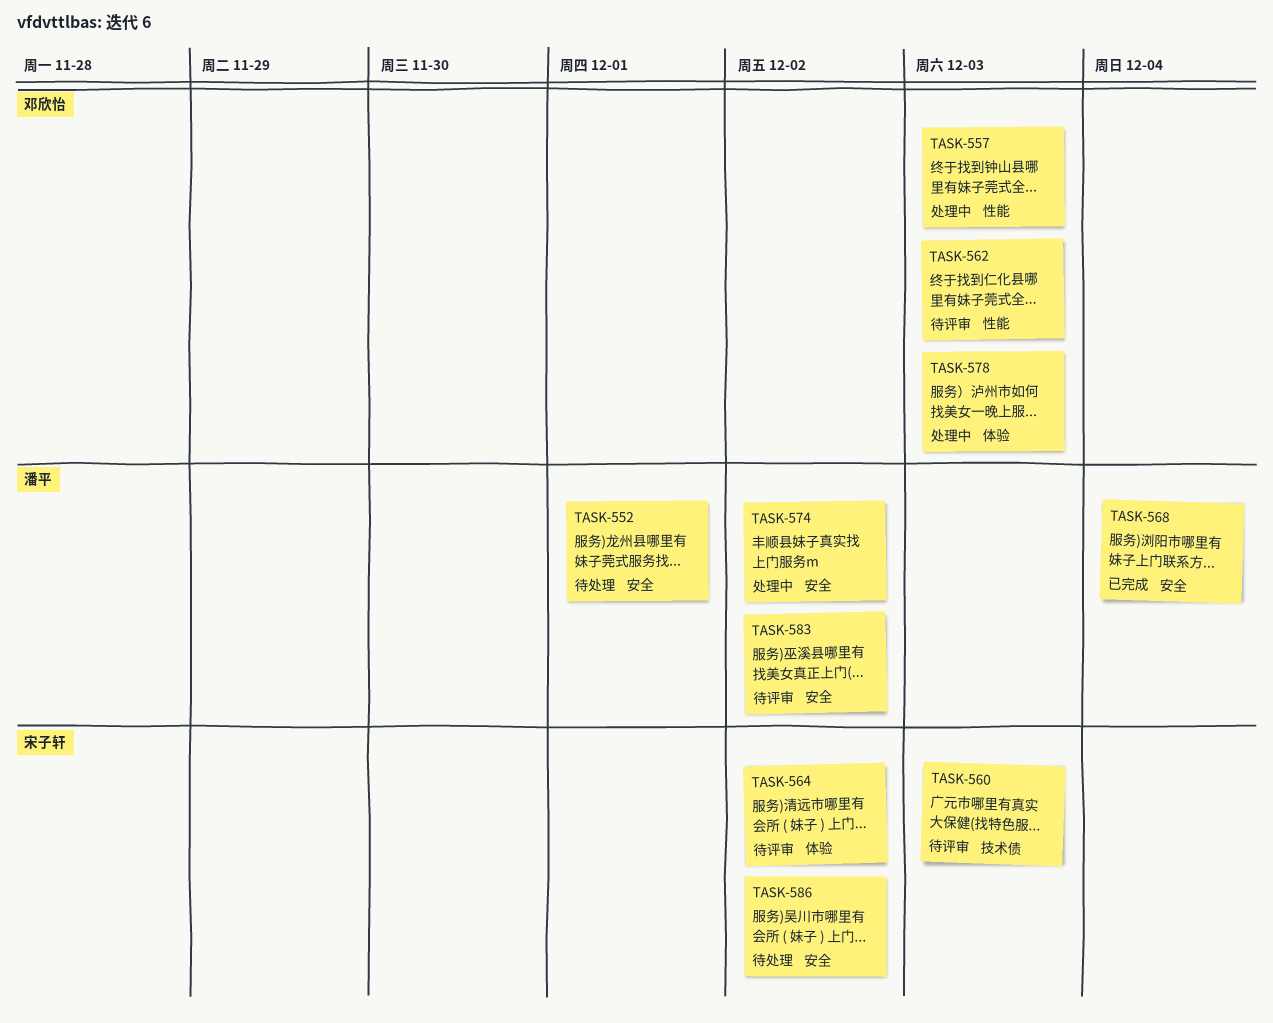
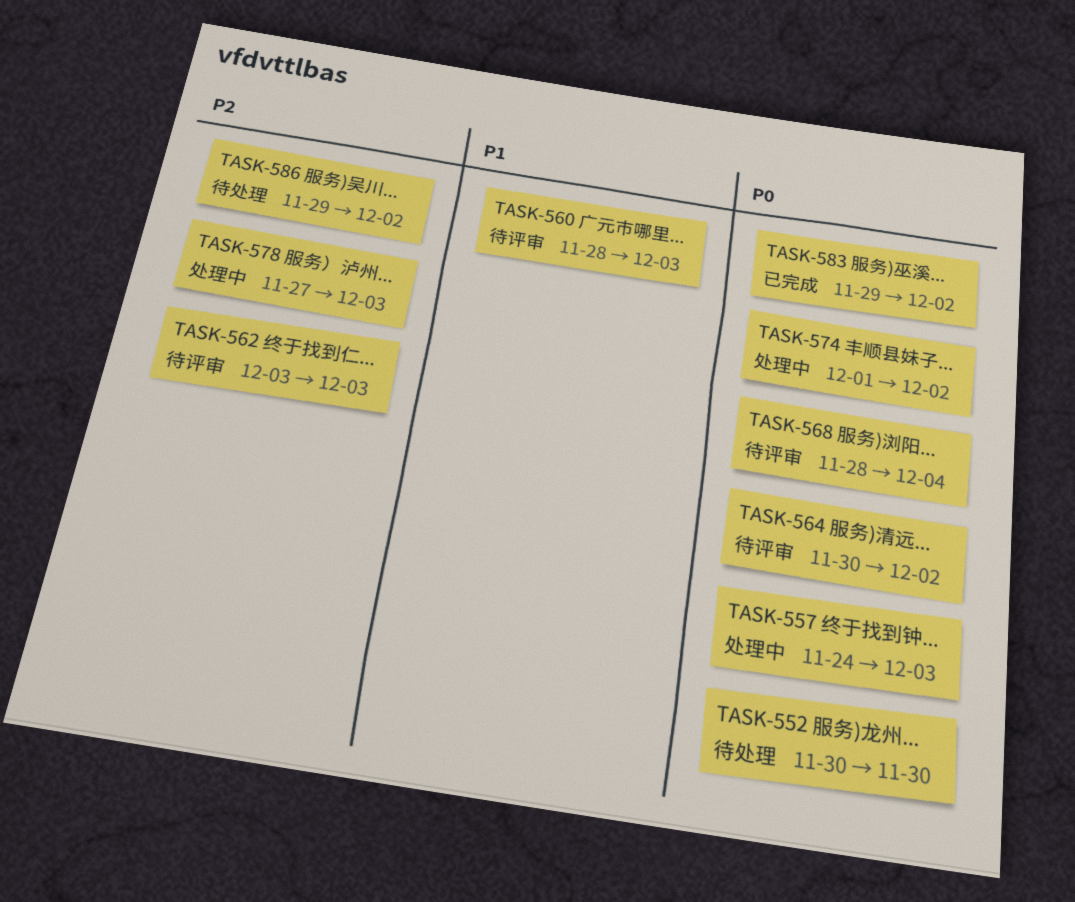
TASK-552, due: Dec 1 -> Nov 30
TASK-568, status: 已完成 -> 待评审
TASK-583, status: 待评审 -> 已完成

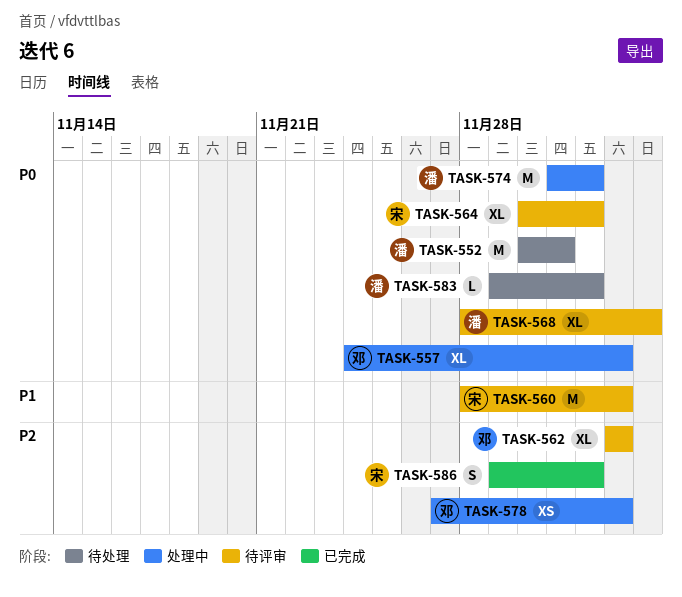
TASK-552, due: Nov 30 -> Dec 1
TASK-583, status: 已完成 -> 待处理
TASK-586, status: 待处理 -> 已完成

